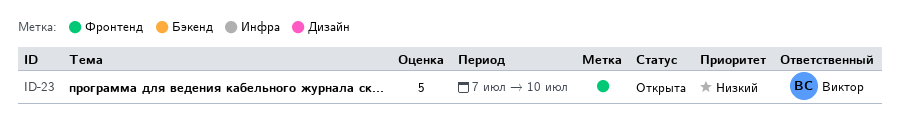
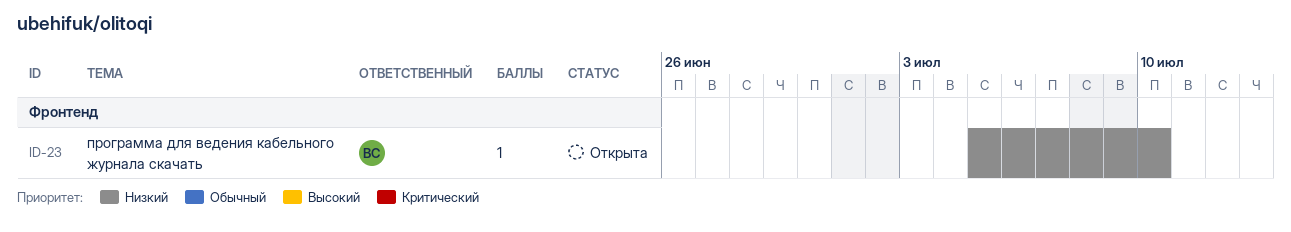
ID-23, estimate: 5 -> 1
ID-23, start: Jul 7 -> Jul 5

